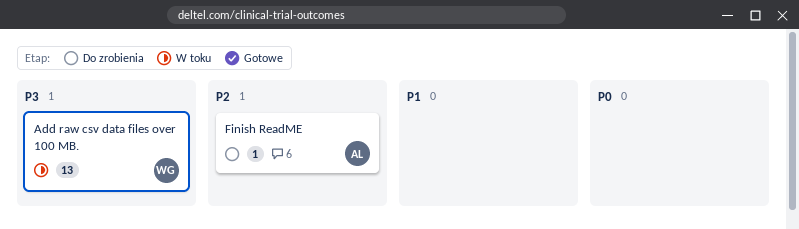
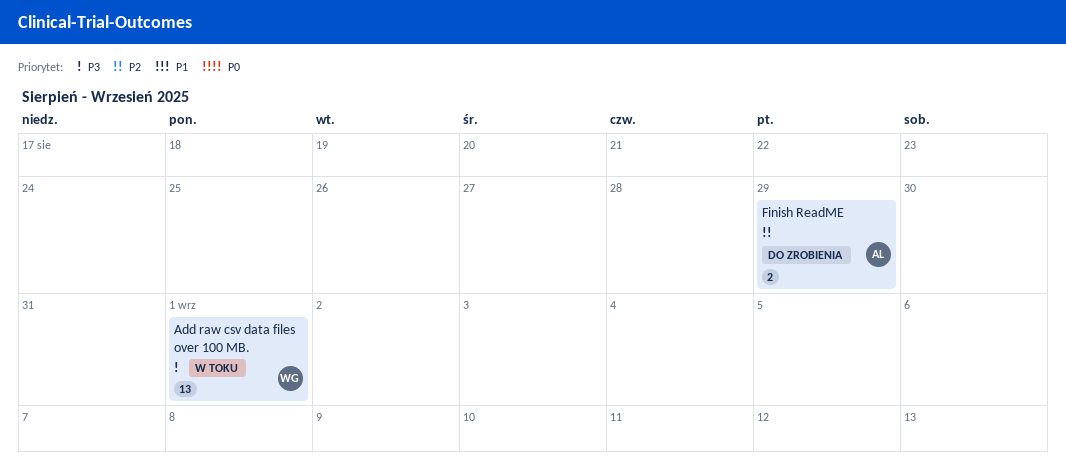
Finish ReadME, estimate: 1 -> 2

